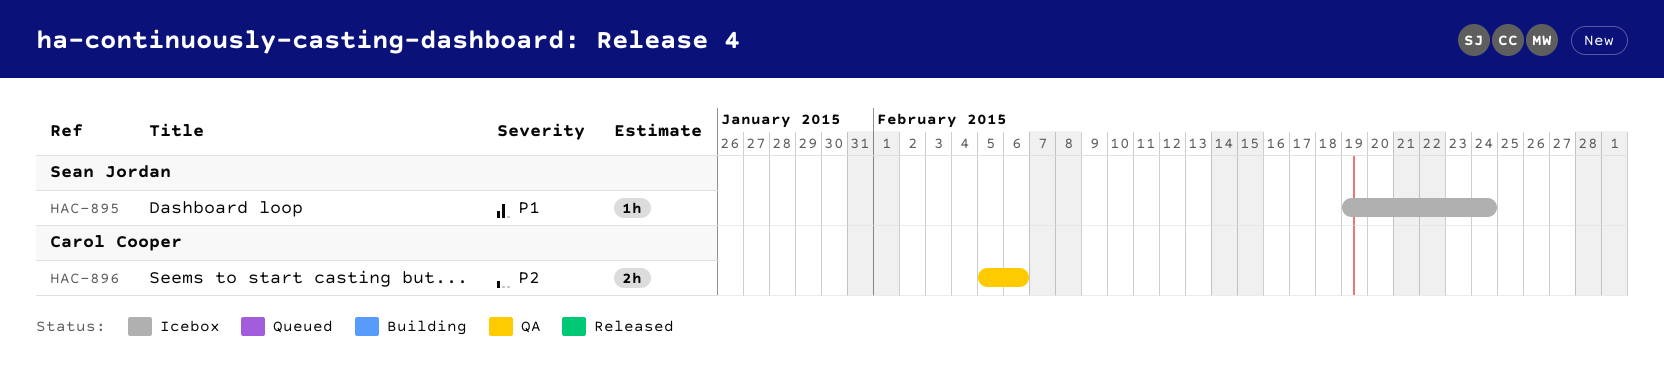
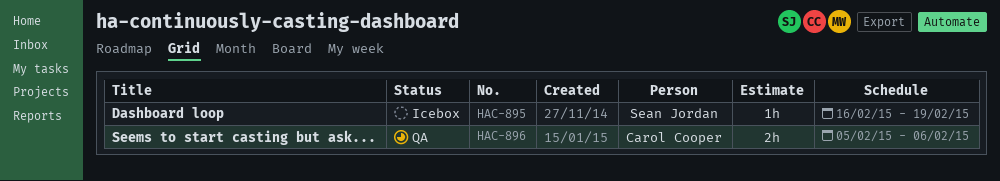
HAC-895, start: Feb 19 -> Feb 16
HAC-895, due: Feb 24 -> Feb 19

